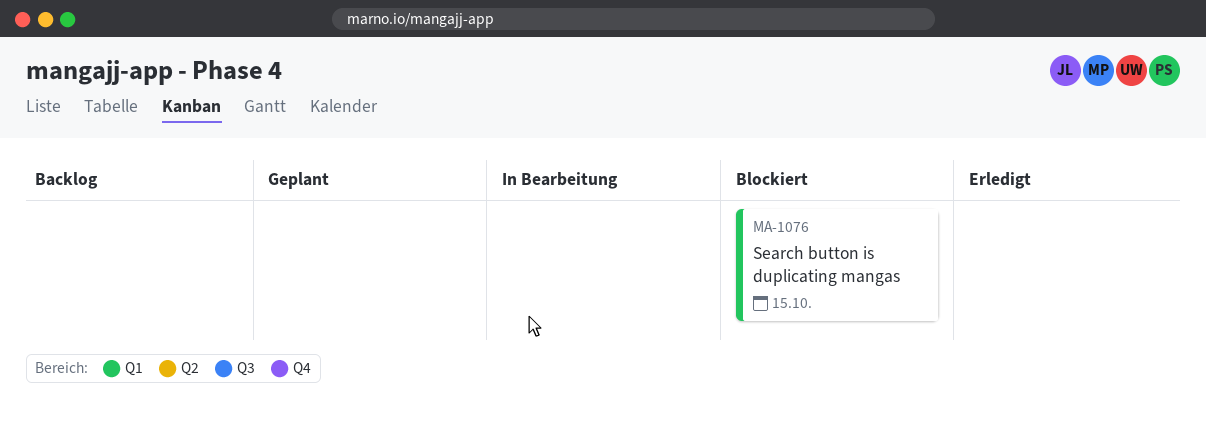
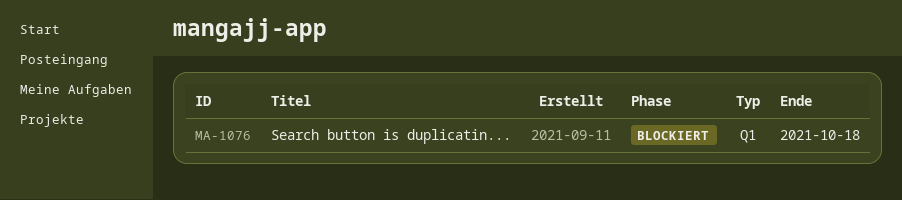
MA-1076, due: Oct 15 -> Oct 18

